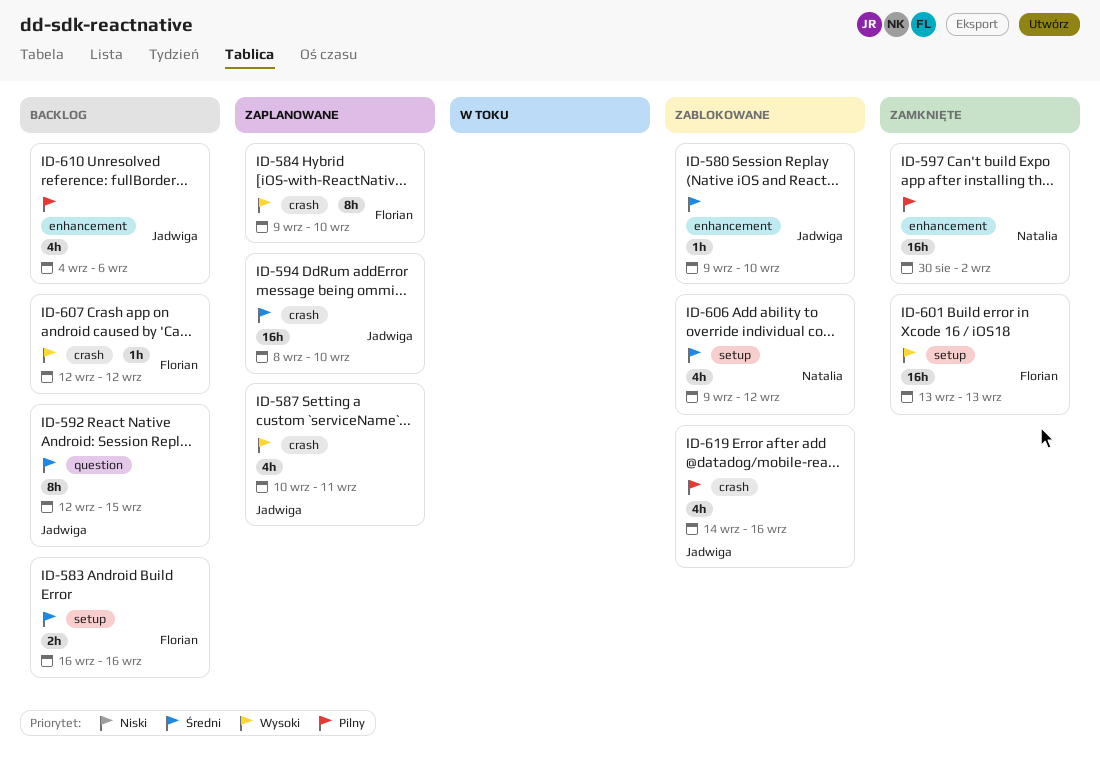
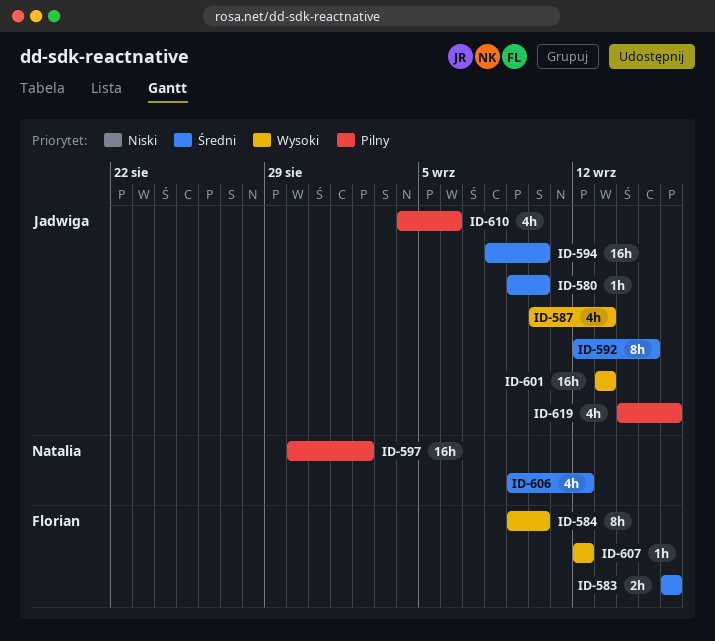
ID-587, due: Sep 11 -> Sep 13
ID-601, owner: Florian -> Jadwiga

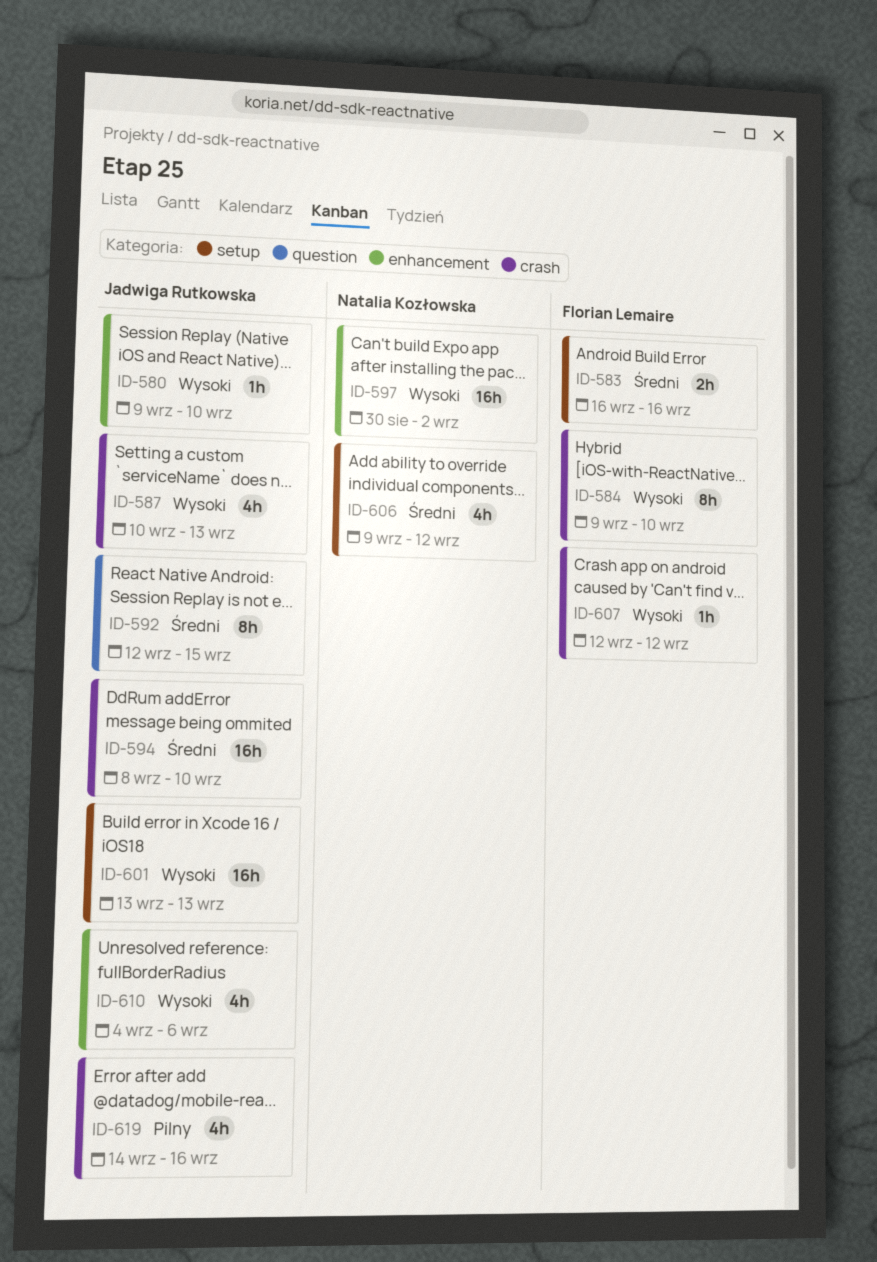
ID-580, priority: Średni -> Wysoki
ID-597, priority: Pilny -> Wysoki
ID-610, priority: Pilny -> Wysoki

